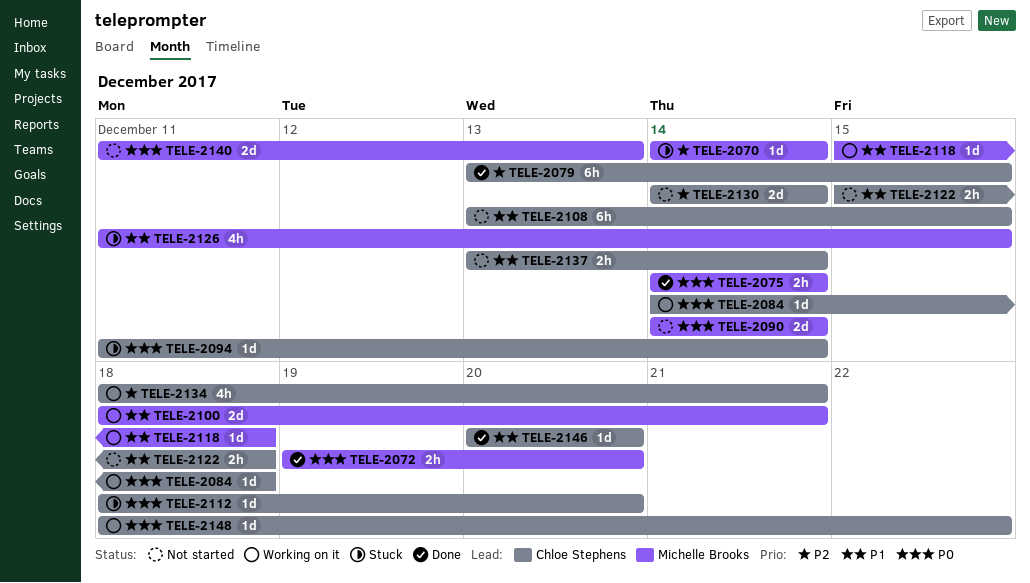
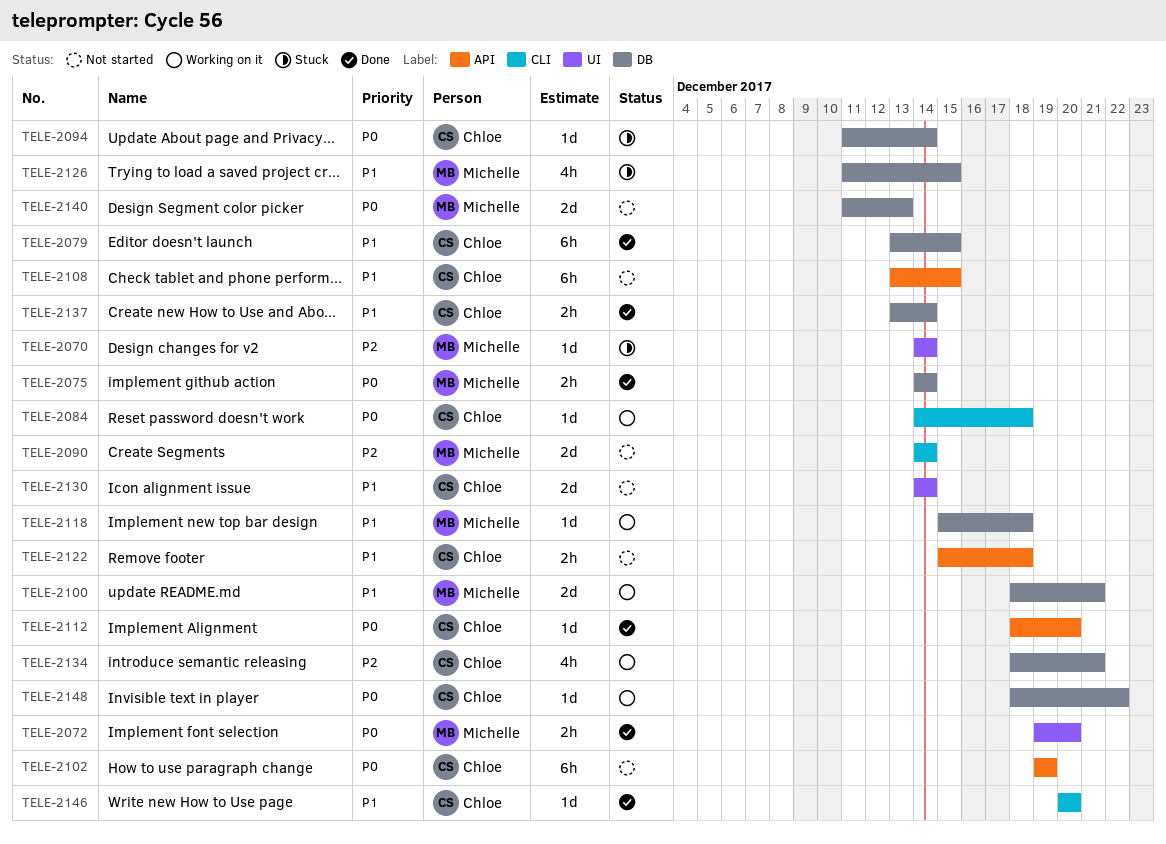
TELE-2079, priority: P2 -> P1
TELE-2090, priority: P0 -> P2
TELE-2102: none -> present
TELE-2112, status: Stuck -> Done
TELE-2130, priority: P2 -> P1
TELE-2137, status: Not started -> Done

